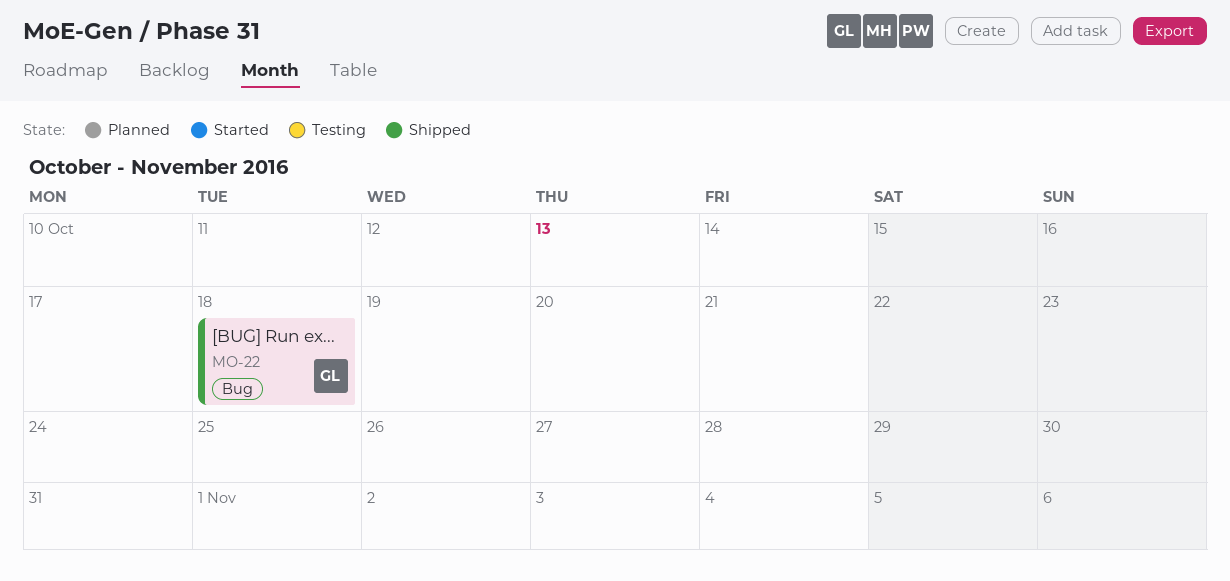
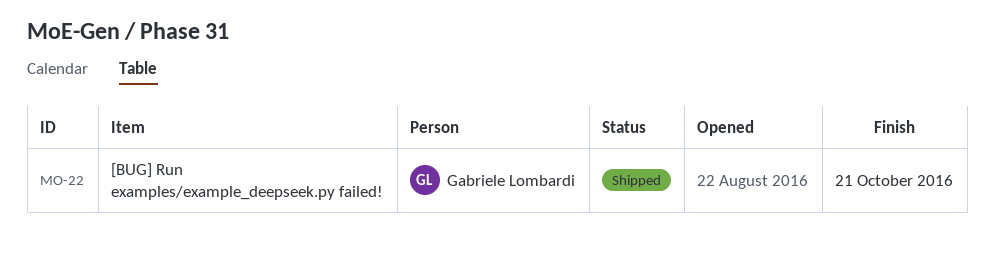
MO-22, due: Oct 18 -> Oct 21

